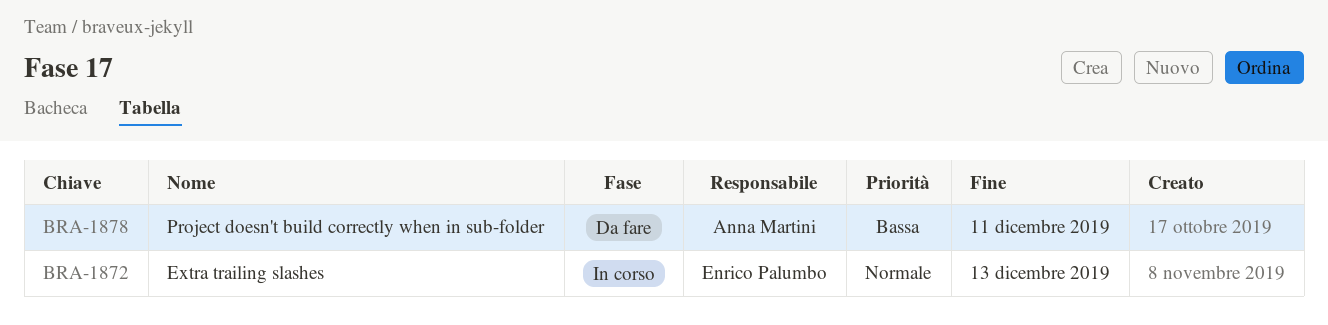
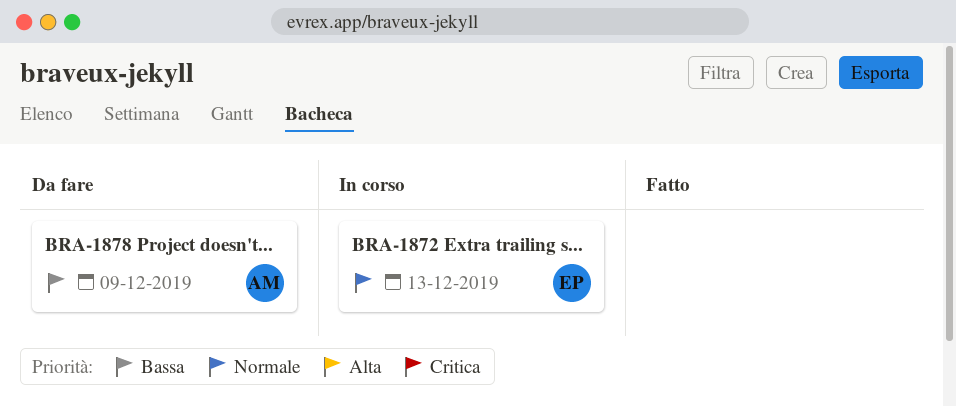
BRA-1878, due: Dec 11 -> Dec 9

